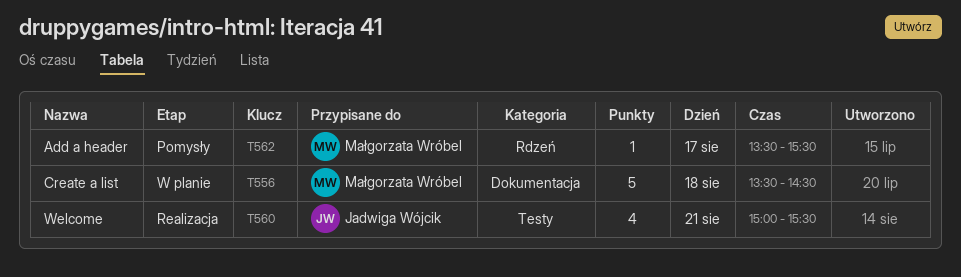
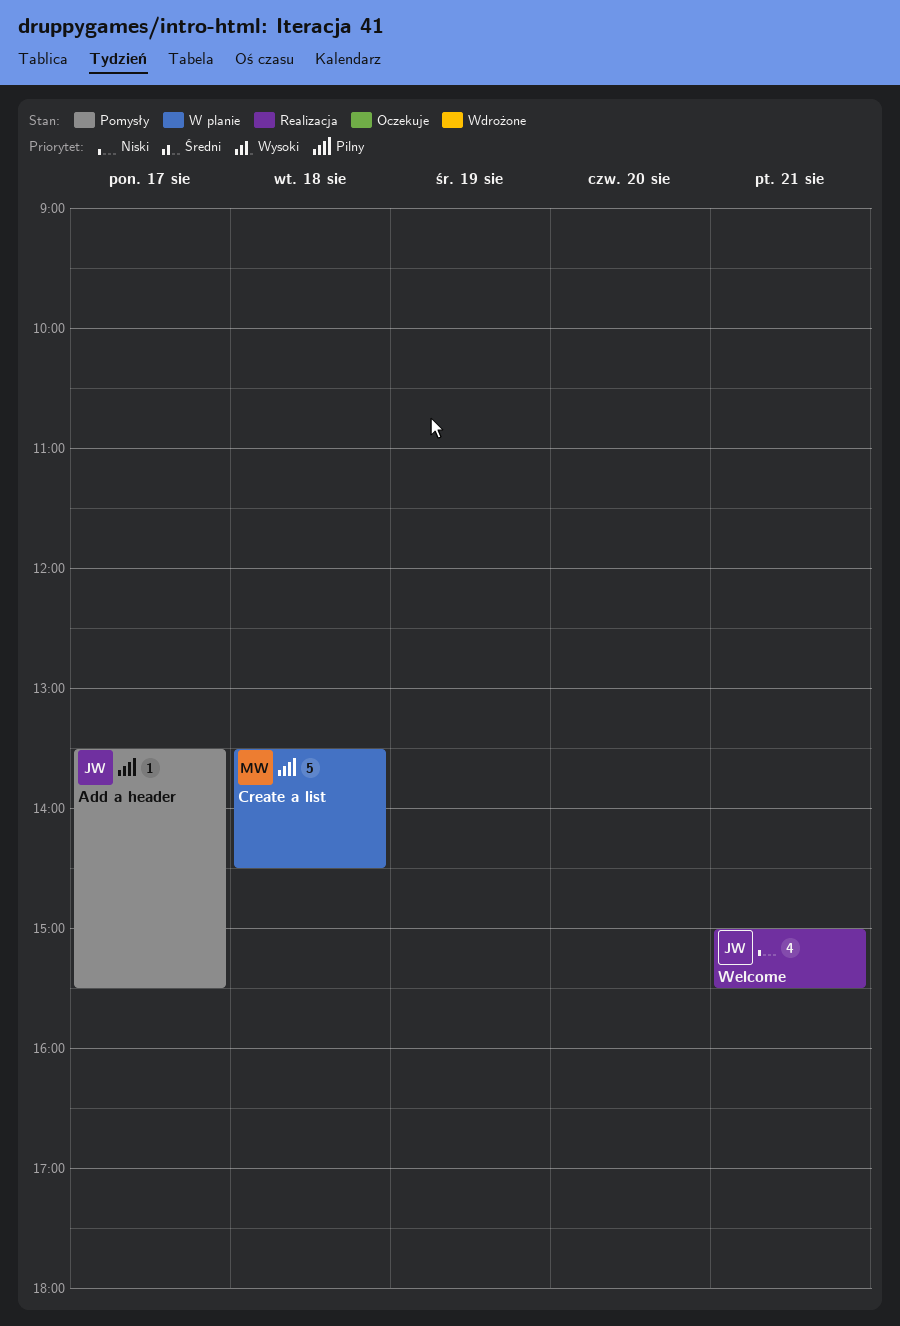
Add a header, owner: Małgorzata Wróbel -> Jadwiga Wójcik

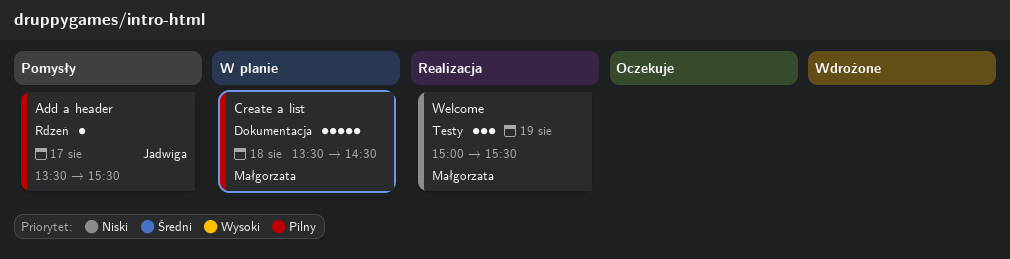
Welcome, owner: Jadwiga -> Małgorzata
Welcome, estimate: 4 -> 3
Welcome, day: Aug 21 -> Aug 19

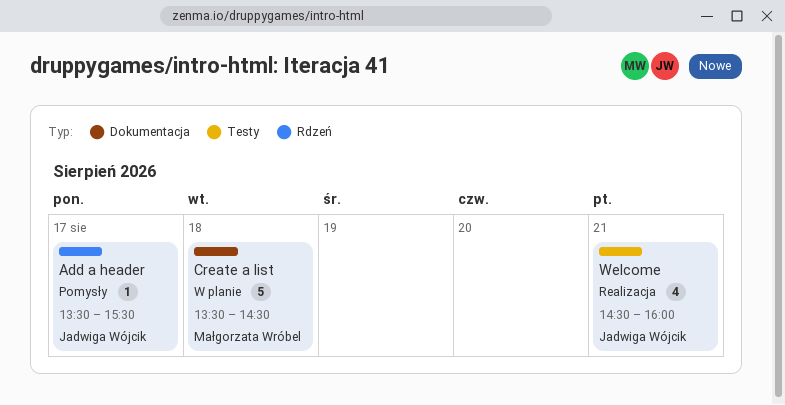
Welcome, owner: Małgorzata Wróbel -> Jadwiga Wójcik
Welcome, estimate: 3 -> 4
Welcome, day: Aug 19 -> Aug 21
Welcome, begins: 15:00 -> 14:30
Welcome, ends: 15:30 -> 16:00

